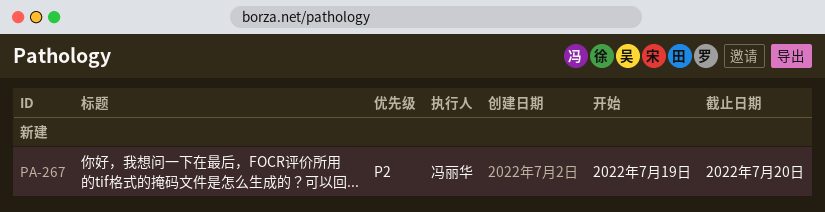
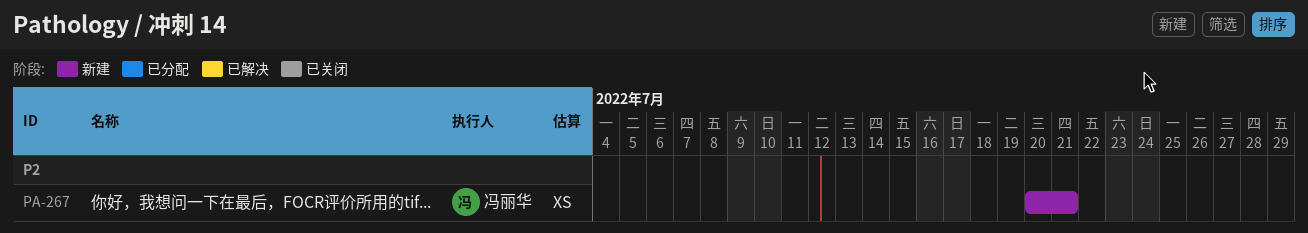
PA-267, start: Jul 19 -> Jul 20
PA-267, due: Jul 20 -> Jul 21

